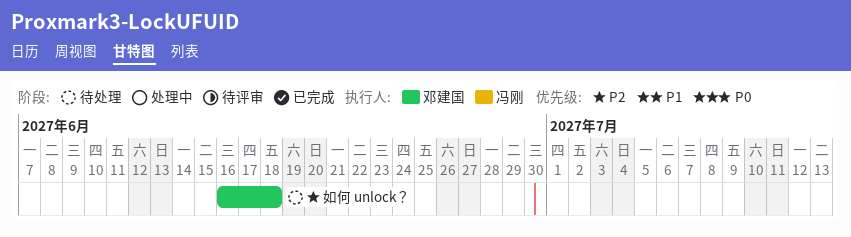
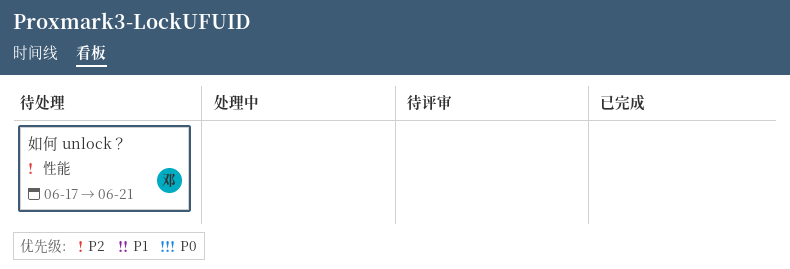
如何 unlock？, start: Jun 16 -> Jun 17
如何 unlock？, due: Jun 18 -> Jun 21

